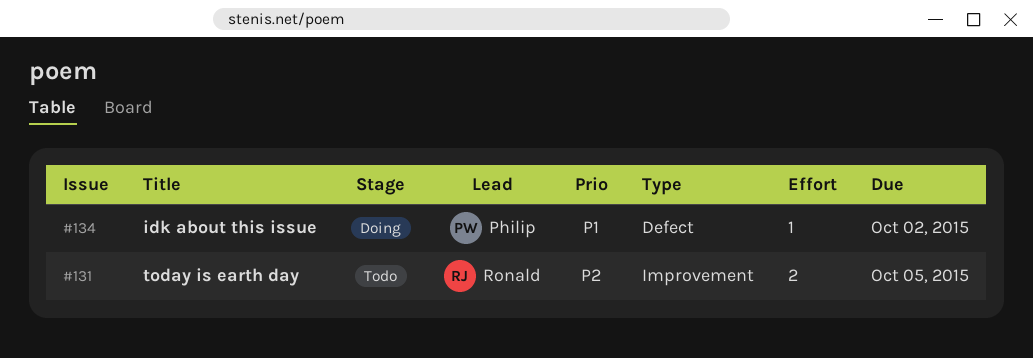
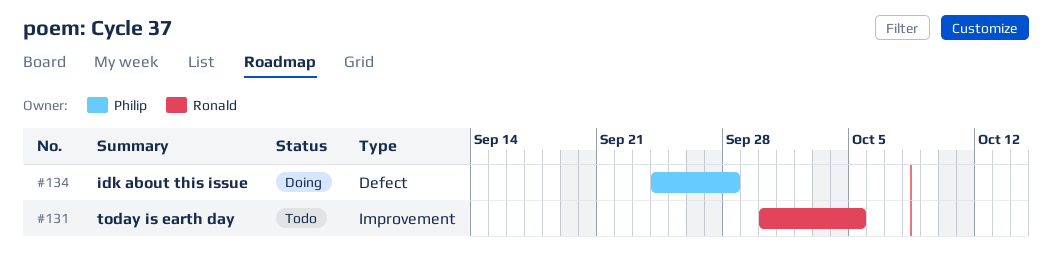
#134, due: Oct 2 -> Sep 28

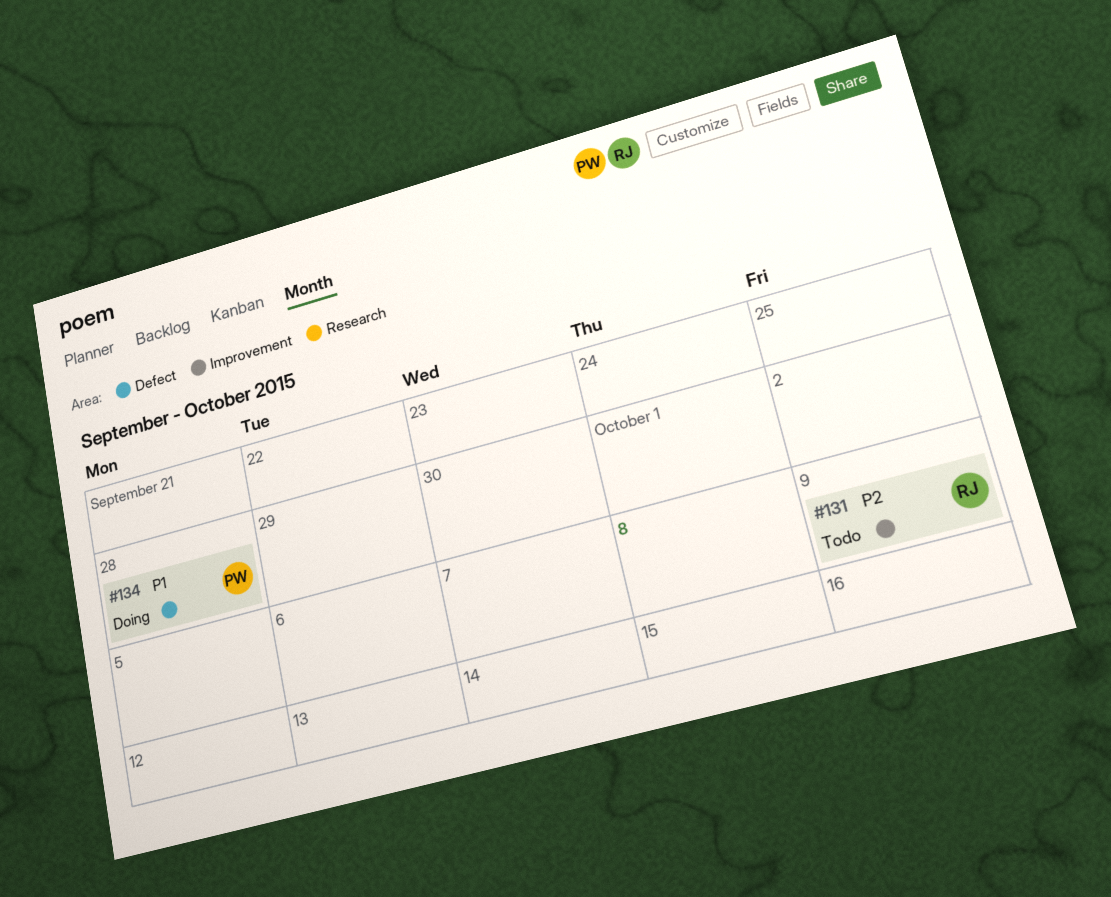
#131, due: Oct 5 -> Oct 9

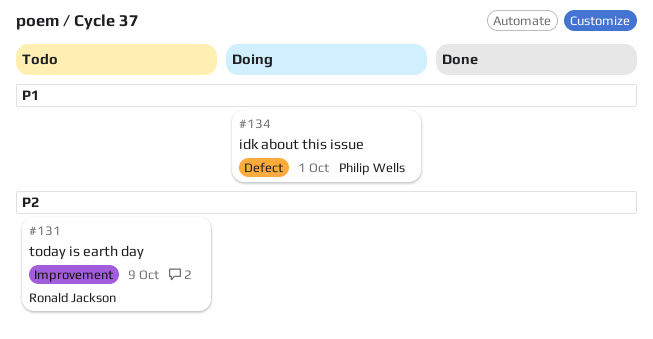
#134, due: Sep 28 -> Oct 1

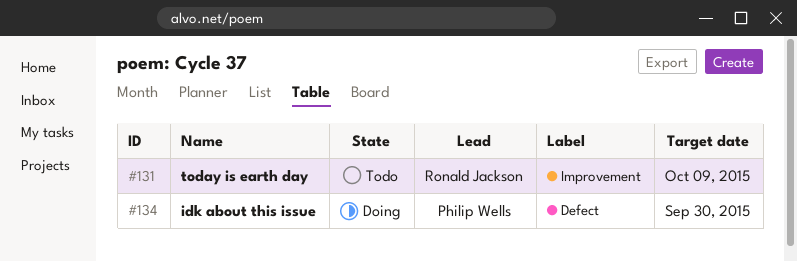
#134, due: Oct 1 -> Sep 30

